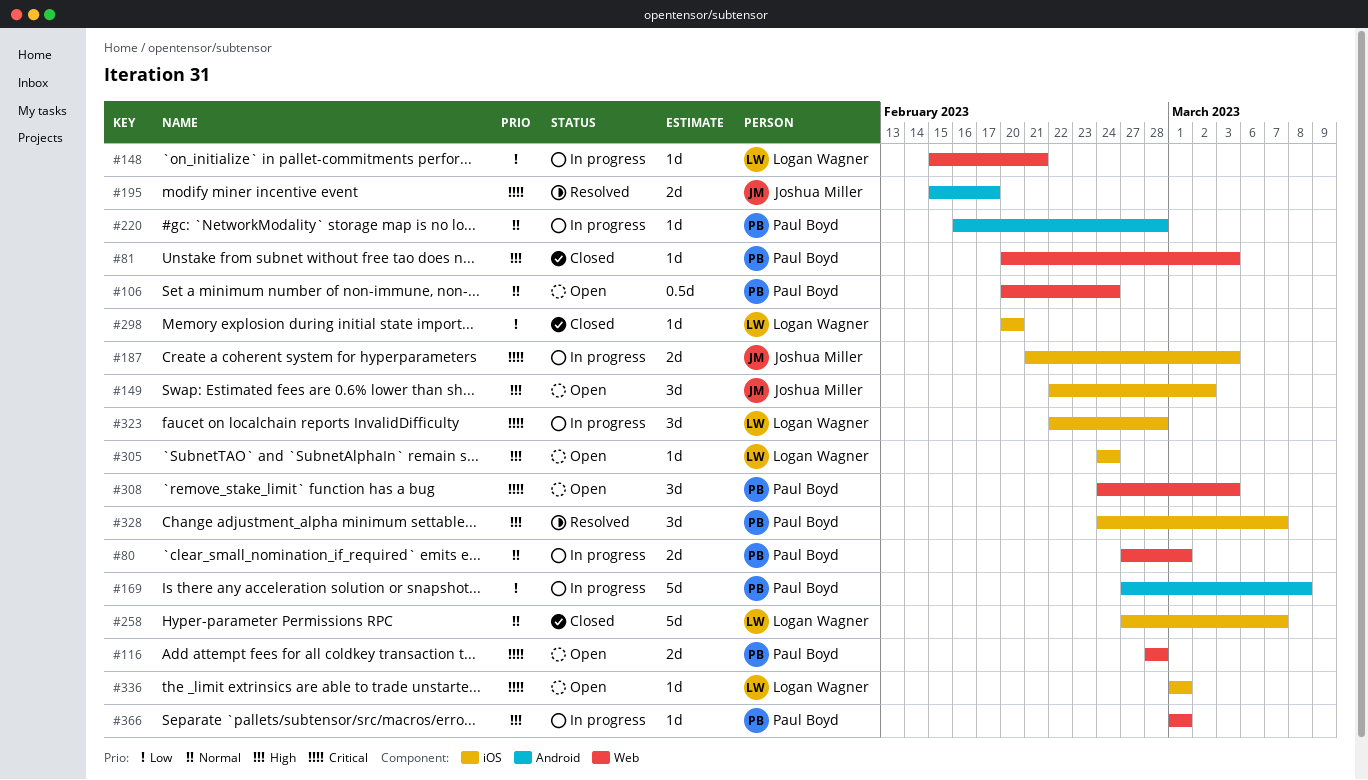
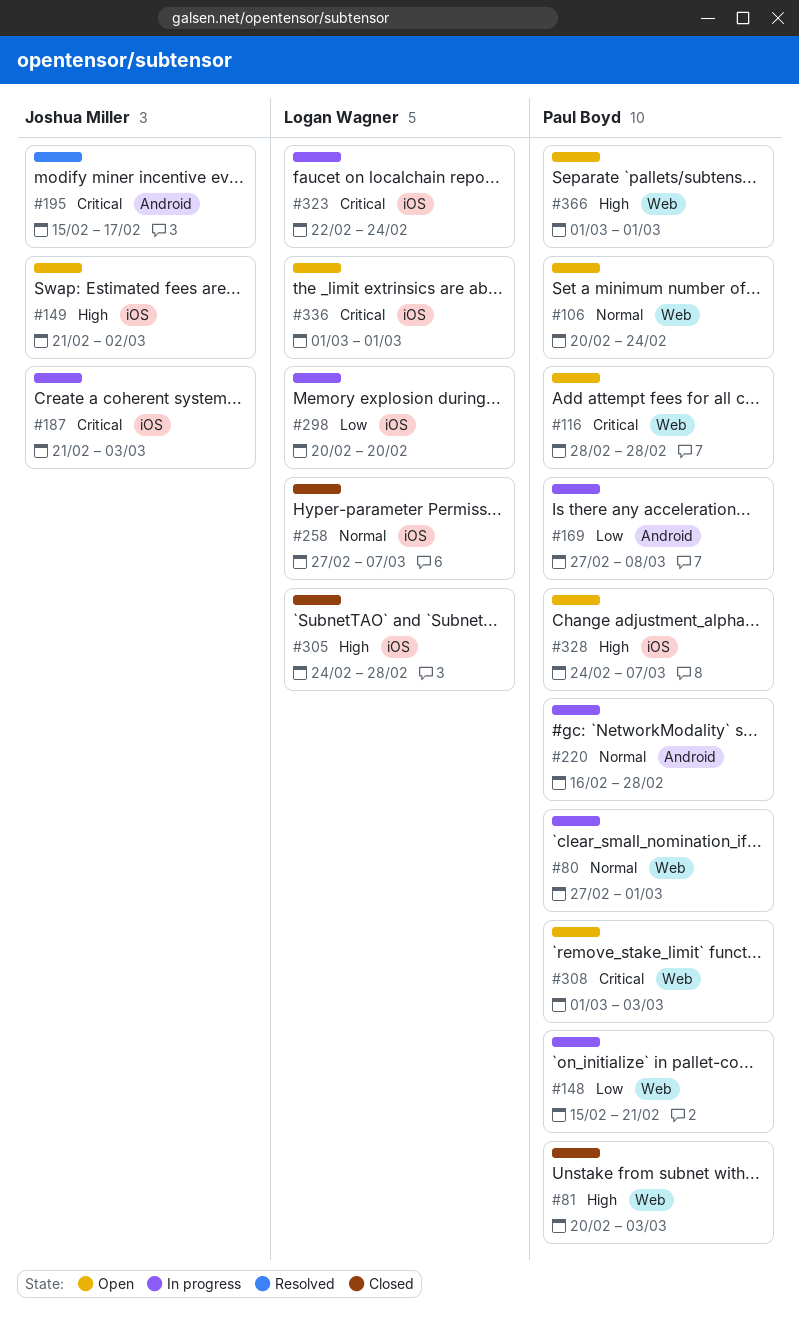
#148, owner: Logan Wagner -> Paul Boyd
#149, start: Feb 22 -> Feb 21
#298, status: Closed -> In progress
#305, status: Open -> Closed
#305, due: Feb 24 -> Feb 28
#308, start: Feb 24 -> Mar 1
#323, due: Feb 28 -> Feb 24
#328, status: Resolved -> Open
#366, status: In progress -> Open

